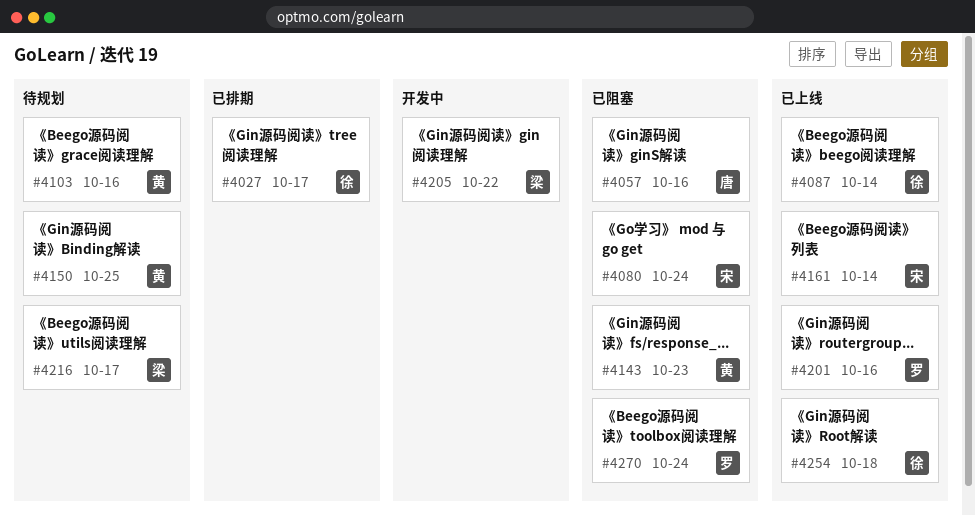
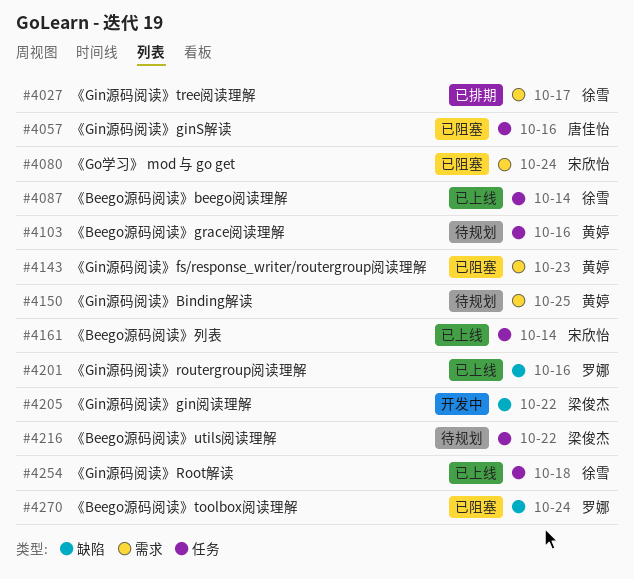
#4216, due: Oct 17 -> Oct 22

